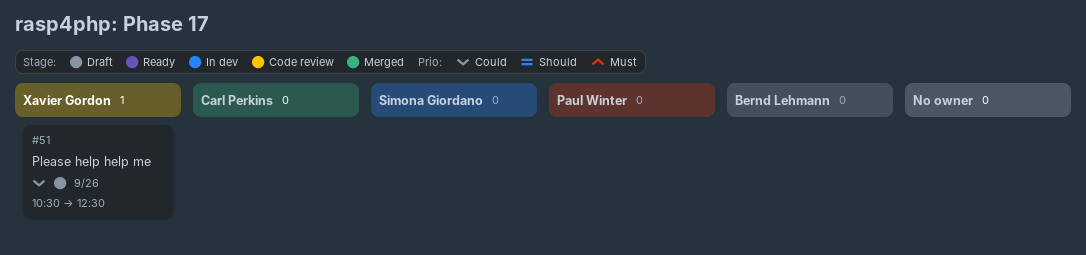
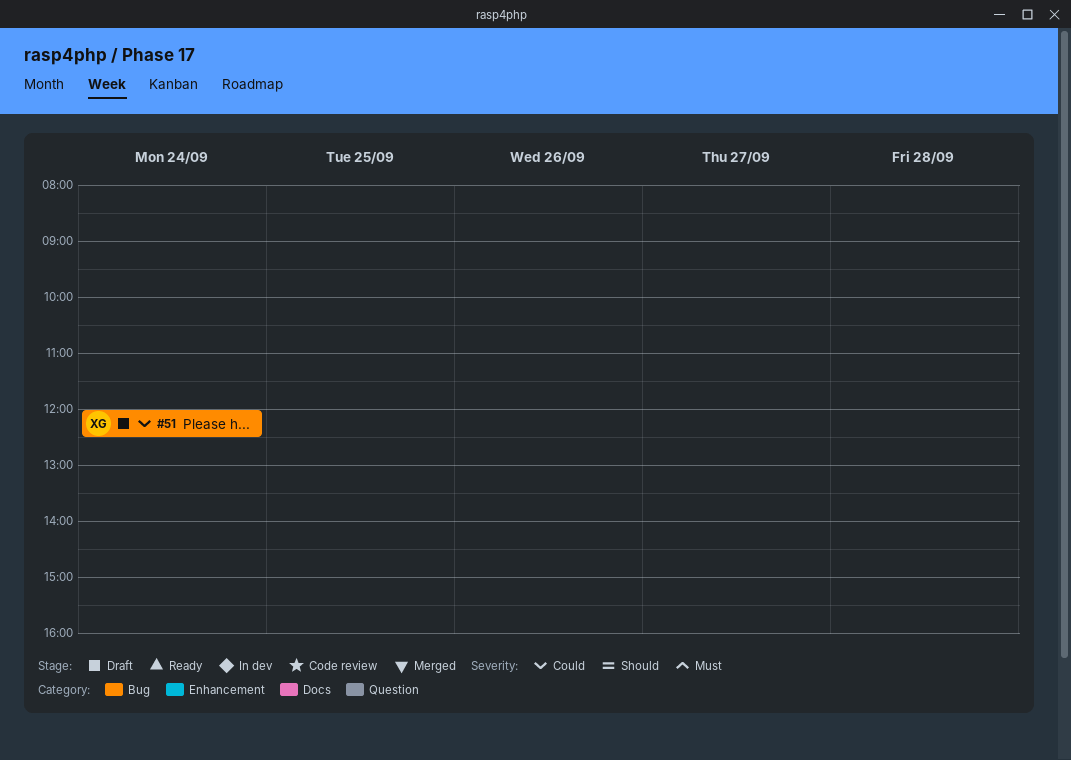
#51, day: Sep 26 -> Sep 24
#51, begins: 10:30 -> 12:00

